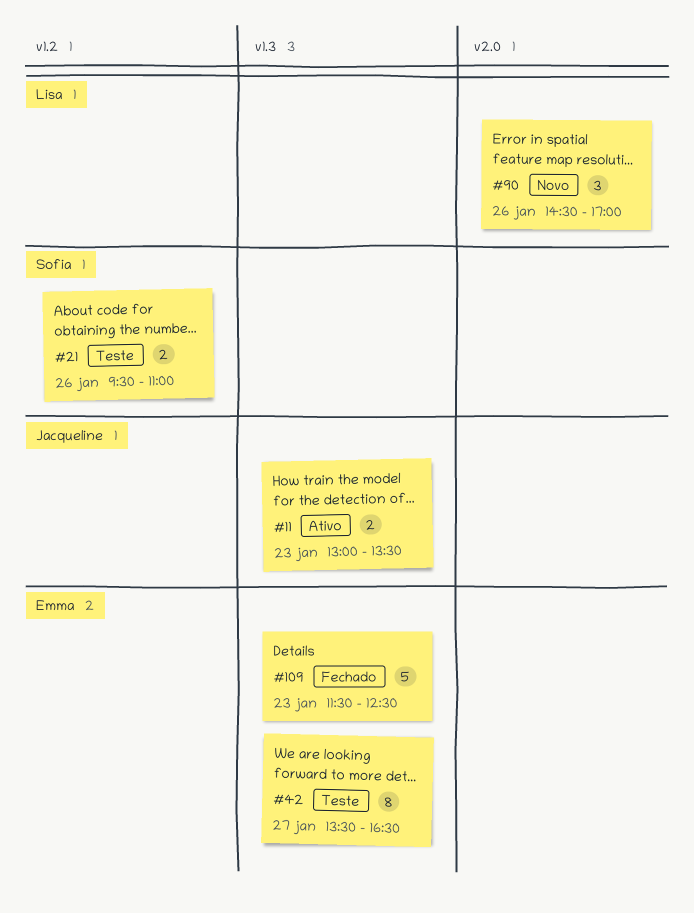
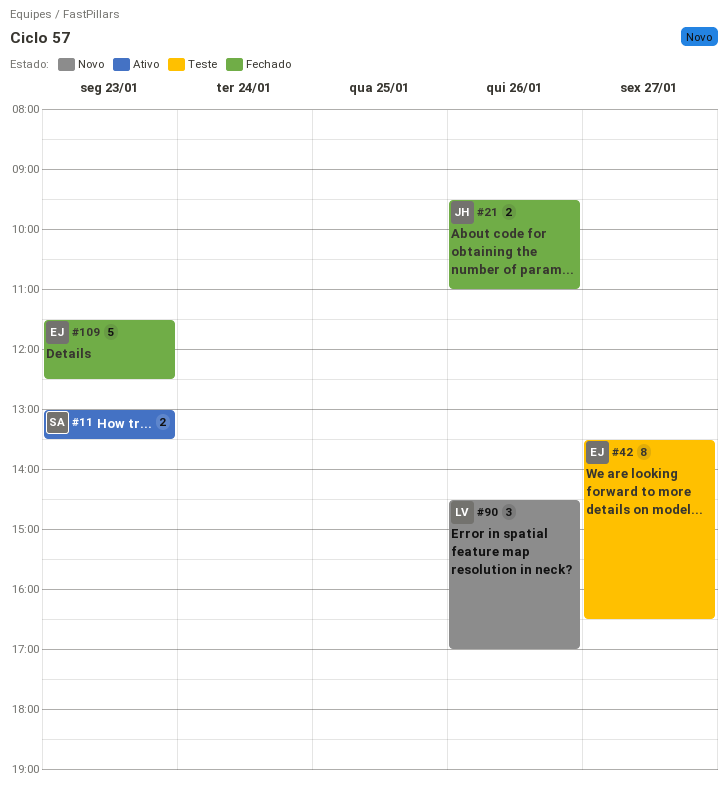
#11, owner: Jacqueline -> Sofia
#21, status: Teste -> Fechado
#21, owner: Sofia -> Jacqueline

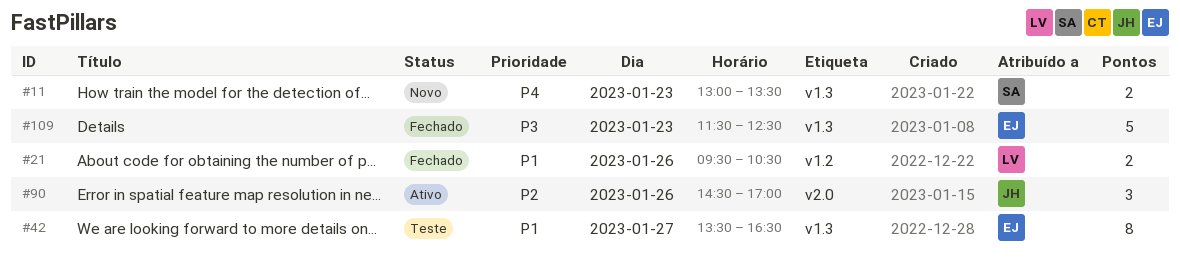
#11, status: Ativo -> Novo
#21, owner: JH -> LV
#21, ends: 11:00 -> 10:30
#90, status: Novo -> Ativo
#90, owner: LV -> JH

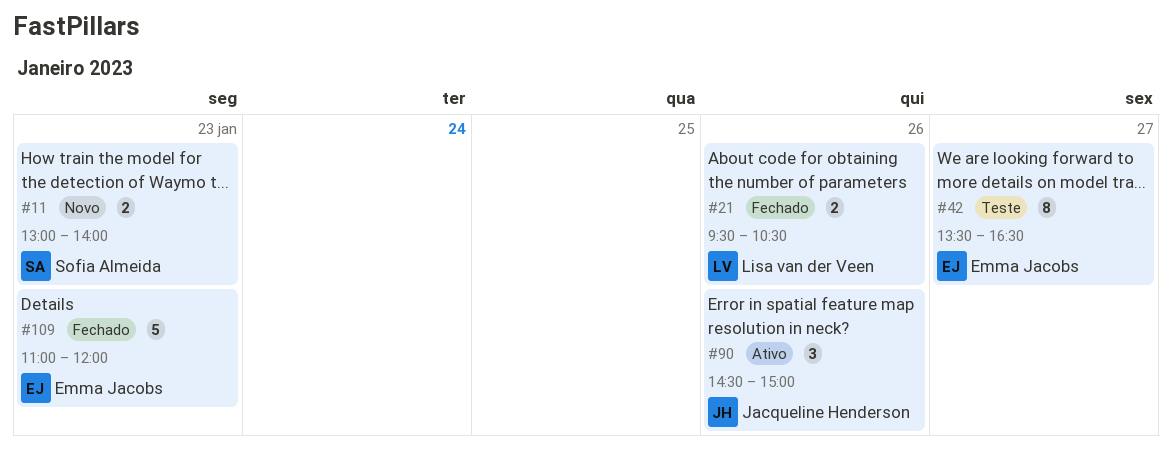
#11, ends: 13:30 -> 14:00
#90, ends: 17:00 -> 15:00
#109, begins: 11:30 -> 11:00
#109, ends: 12:30 -> 12:00

